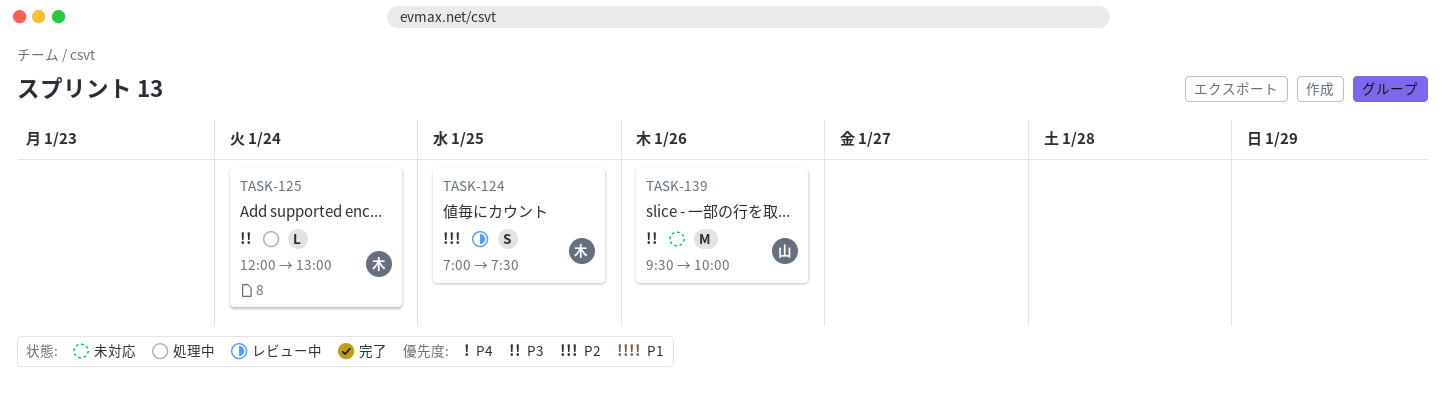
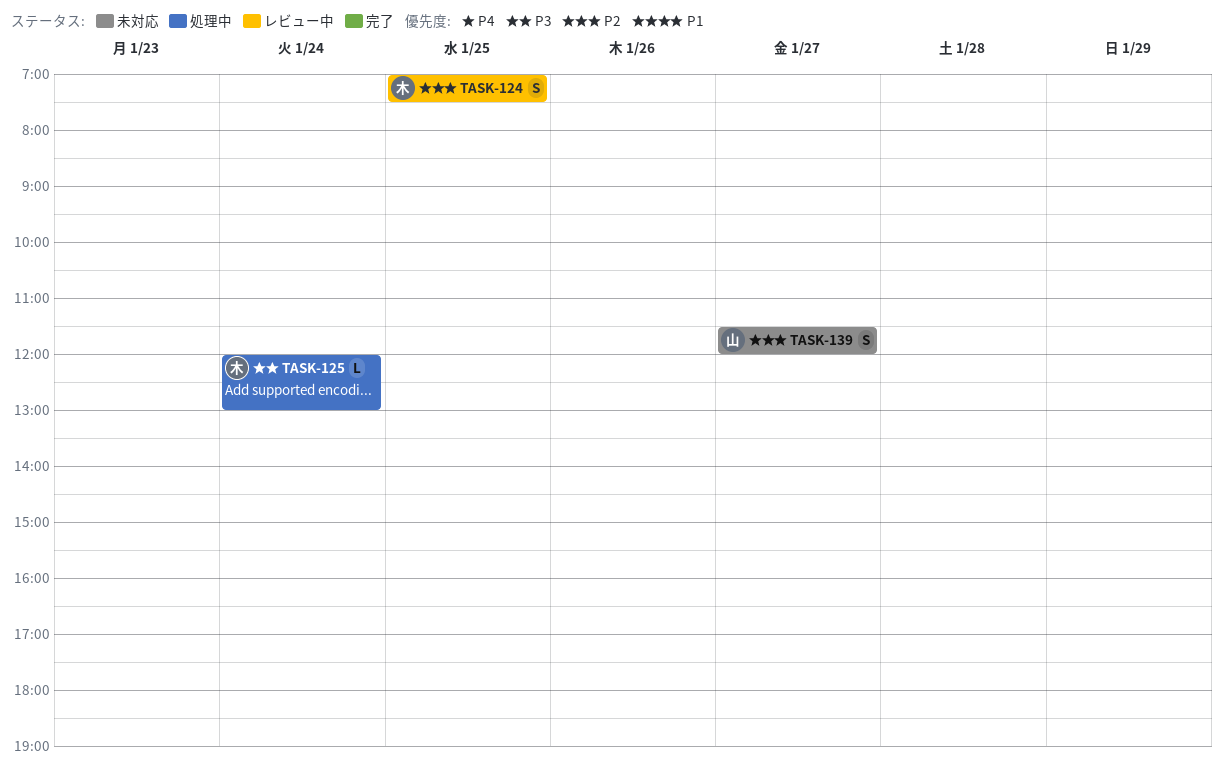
TASK-139, priority: P3 -> P2
TASK-139, estimate: M -> S
TASK-139, day: Jan 26 -> Jan 27
TASK-139, begins: 09:30 -> 11:30
TASK-139, ends: 10:00 -> 12:00

